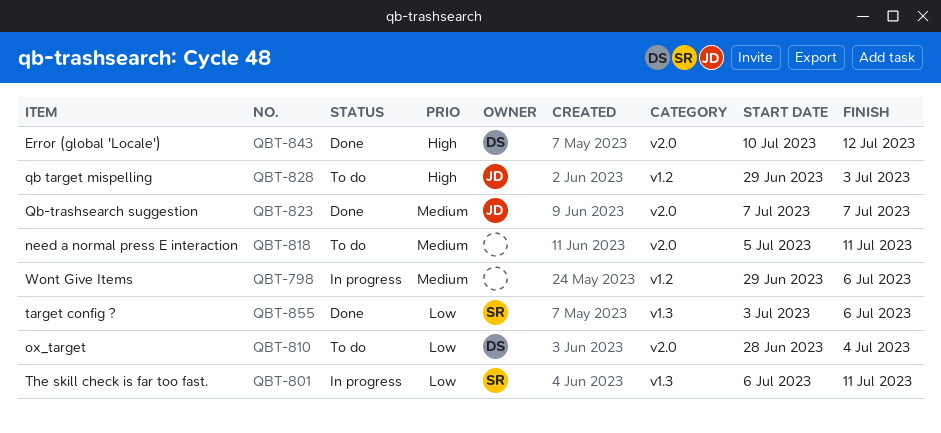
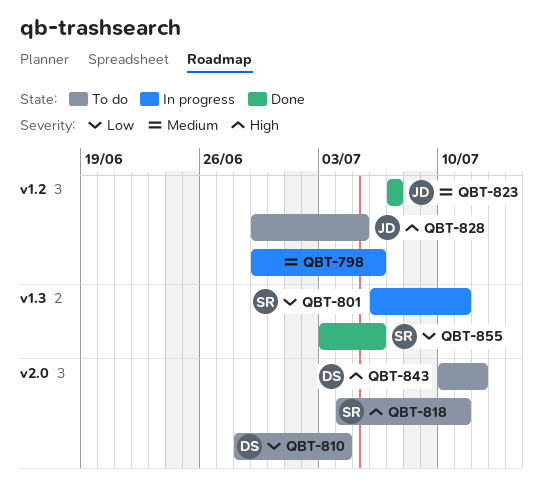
QBT-818, owner: none -> SR
QBT-818, priority: Medium -> High
QBT-818, start: Jul 5 -> Jul 4
QBT-823, label: v2.0 -> v1.2
QBT-828, due: Jul 3 -> Jul 5
QBT-843, status: Done -> To do

